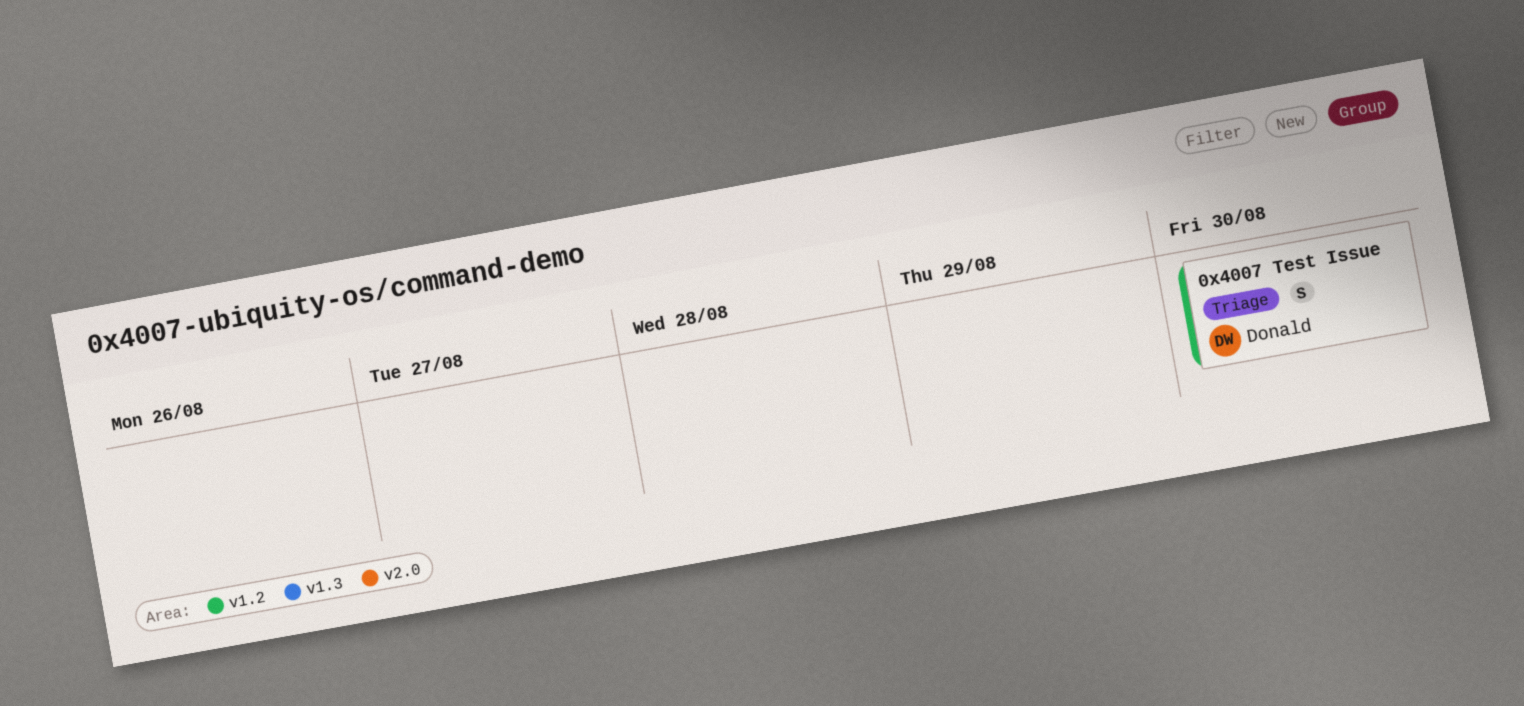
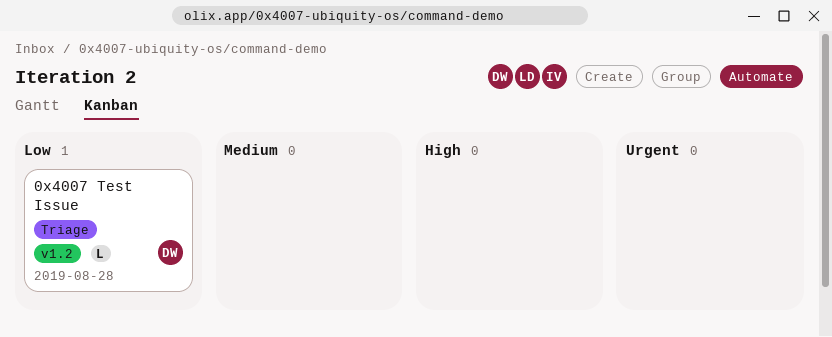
0x4007 Test Issue, estimate: S -> L
0x4007 Test Issue, due: Aug 30 -> Aug 28

